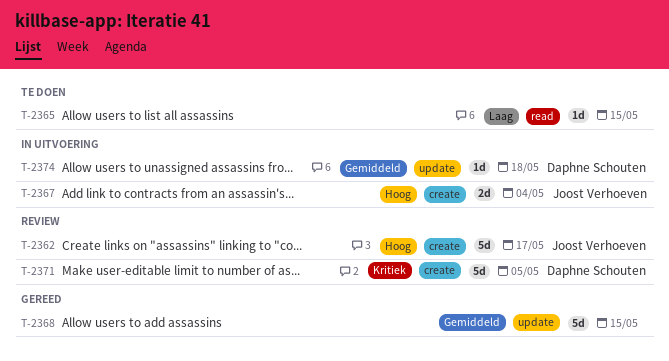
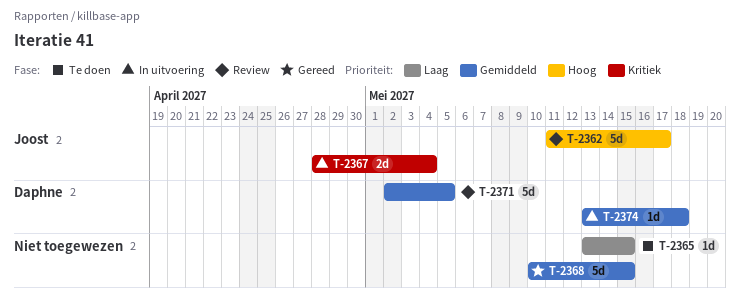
T-2367, priority: Hoog -> Kritiek
T-2371, priority: Kritiek -> Gemiddeld

